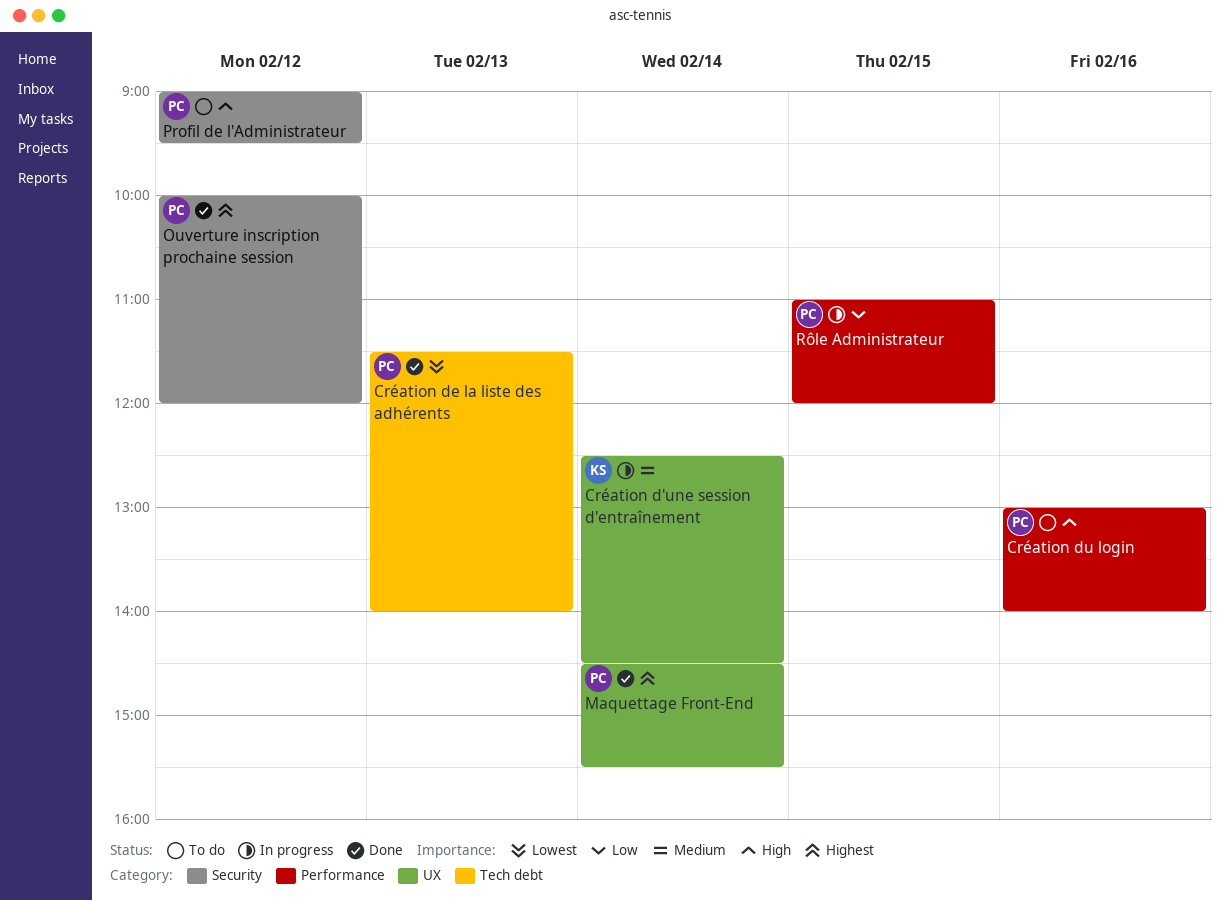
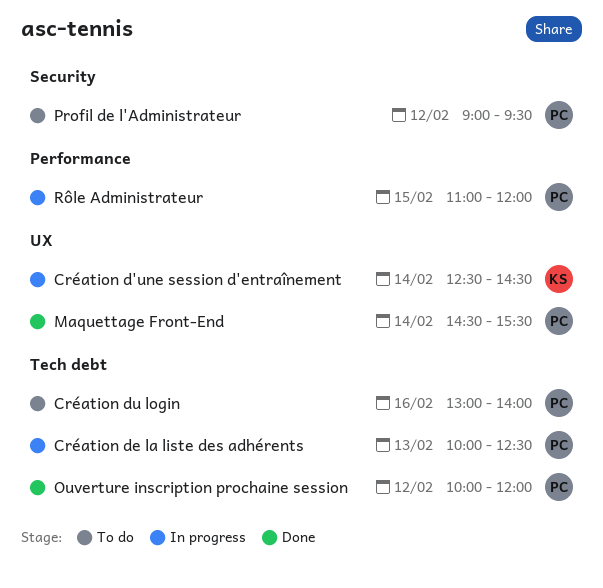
Création de la liste des adhérents, status: Done -> In progress
Création de la liste des adhérents, begins: 11:30 -> 10:00
Création de la liste des adhérents, ends: 14:00 -> 12:30
Création du login, label: Performance -> Tech debt
Ouverture inscription prochaine session, label: Security -> Tech debt

